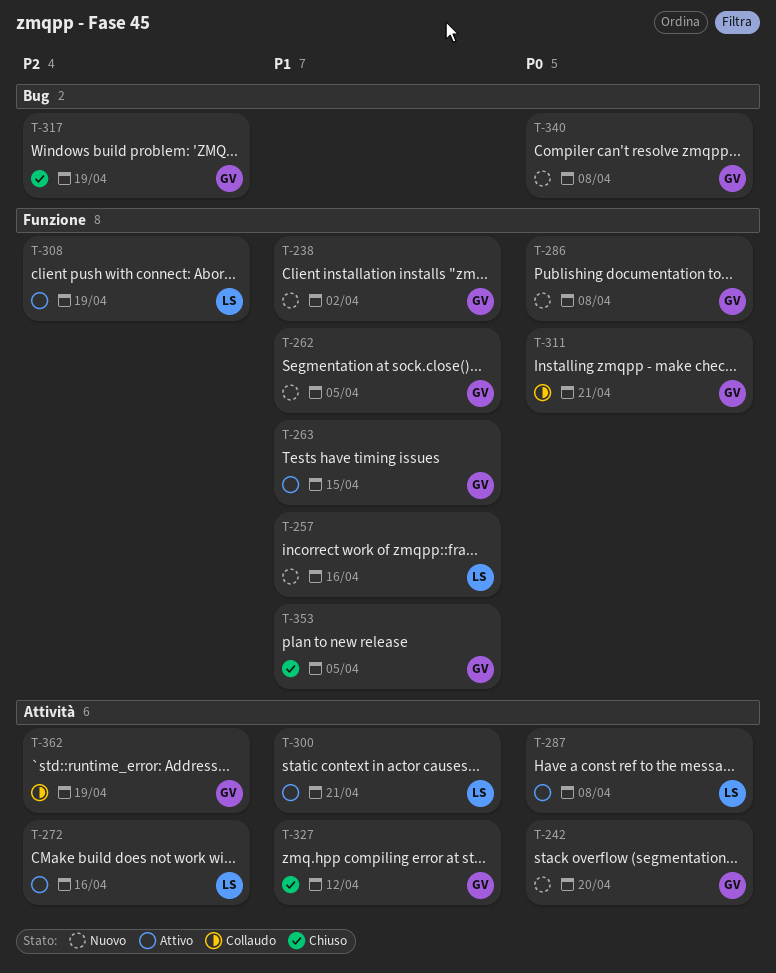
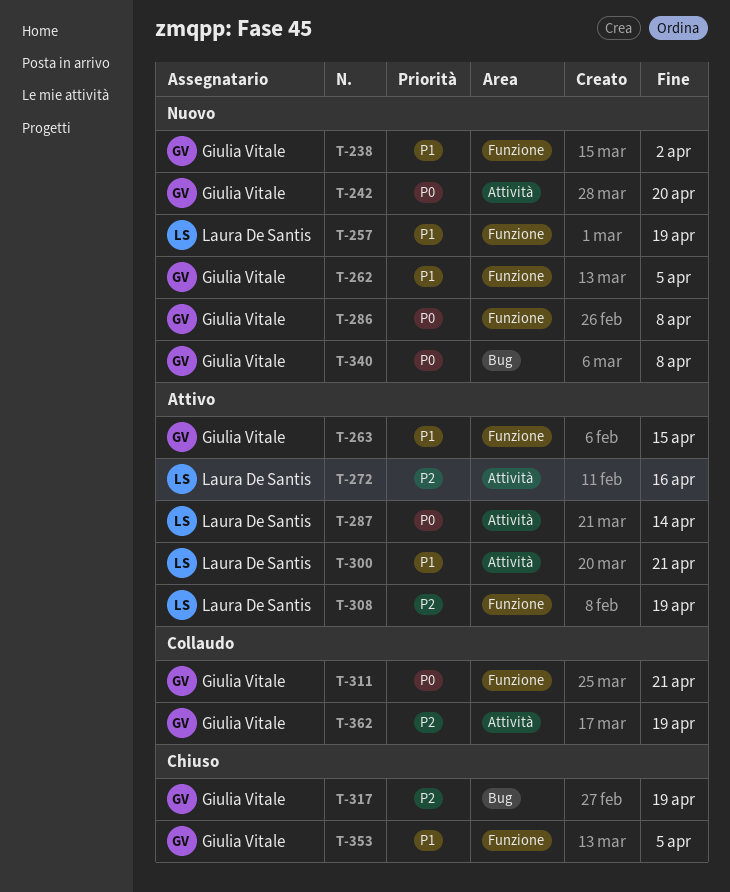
T-257, due: Apr 16 -> Apr 19
T-287, due: Apr 8 -> Apr 14
T-327: present -> none

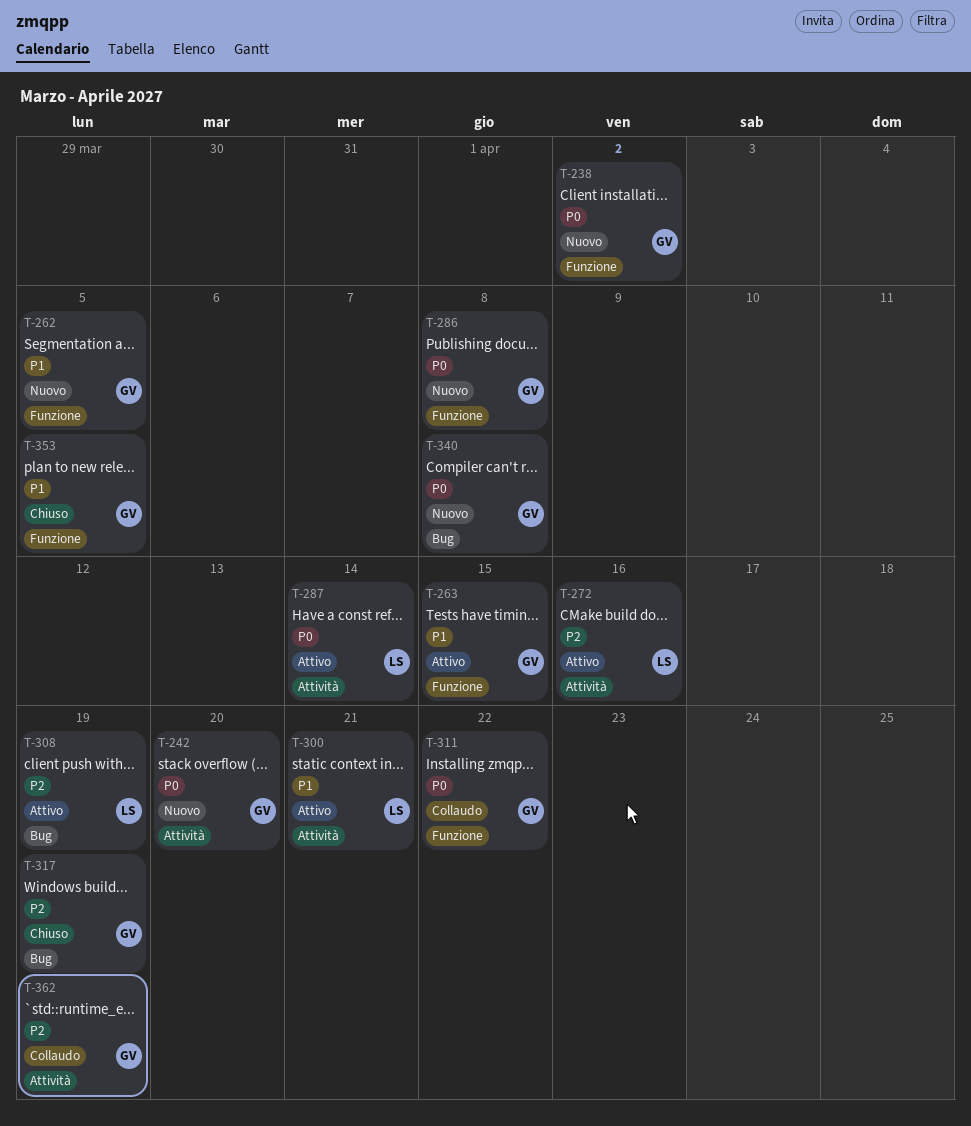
T-238, priority: P1 -> P0
T-257: present -> none
T-308, label: Funzione -> Bug
T-311, due: Apr 21 -> Apr 22

